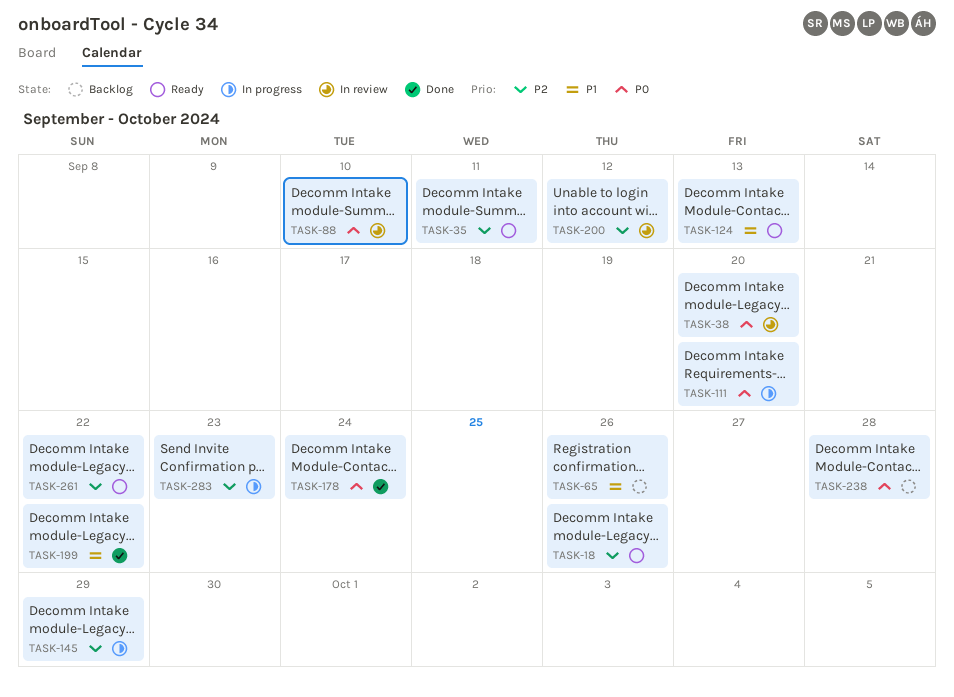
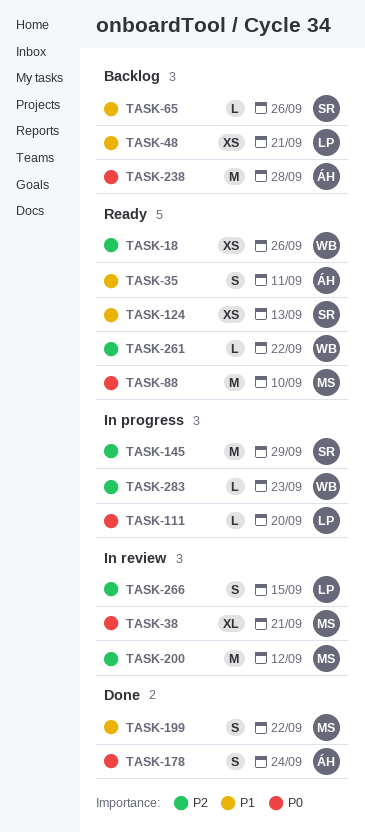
TASK-35, priority: P2 -> P1
TASK-38, due: Sep 20 -> Sep 21
TASK-48: none -> present
TASK-88, status: In review -> Ready
TASK-266: none -> present

